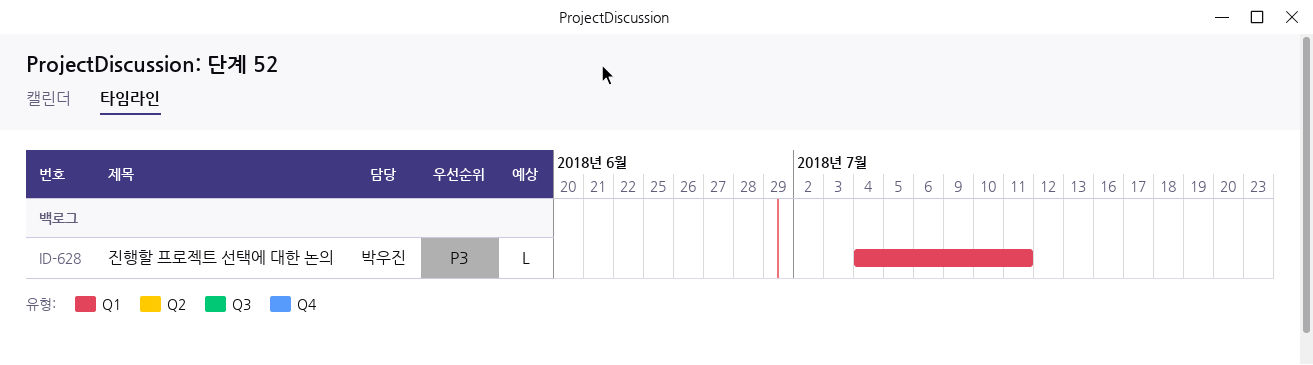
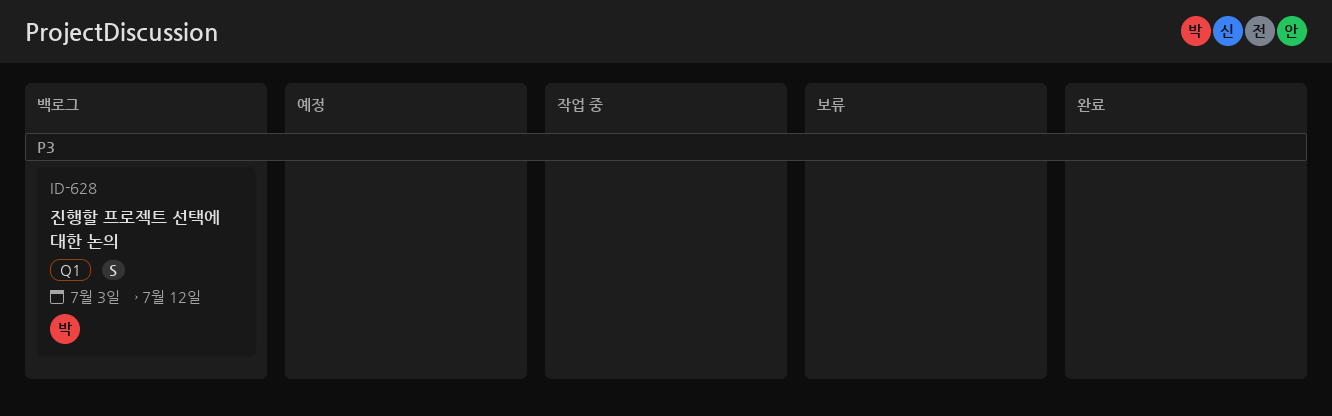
ID-628, estimate: L -> S
ID-628, start: Jul 4 -> Jul 3
ID-628, due: Jul 11 -> Jul 12

